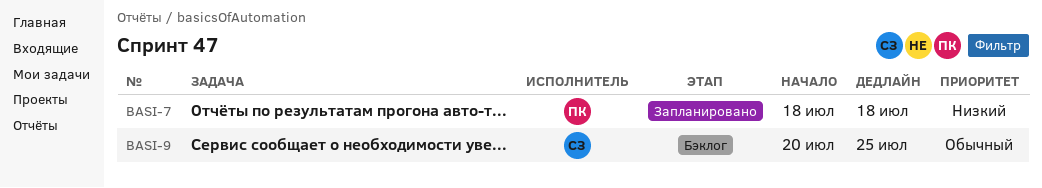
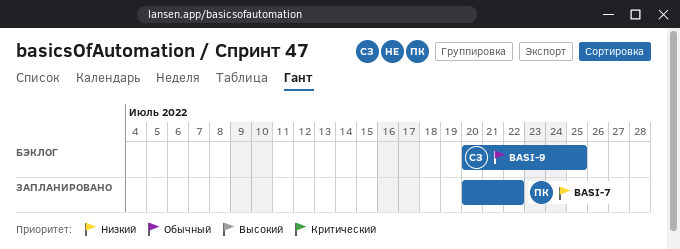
BASI-7, start: Jul 18 -> Jul 20
BASI-7, due: Jul 18 -> Jul 22

